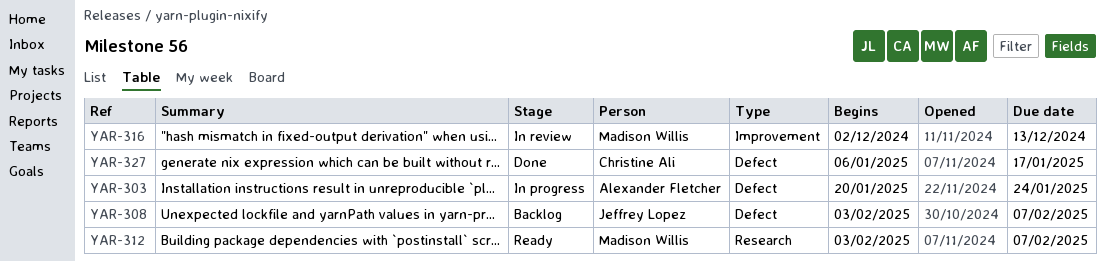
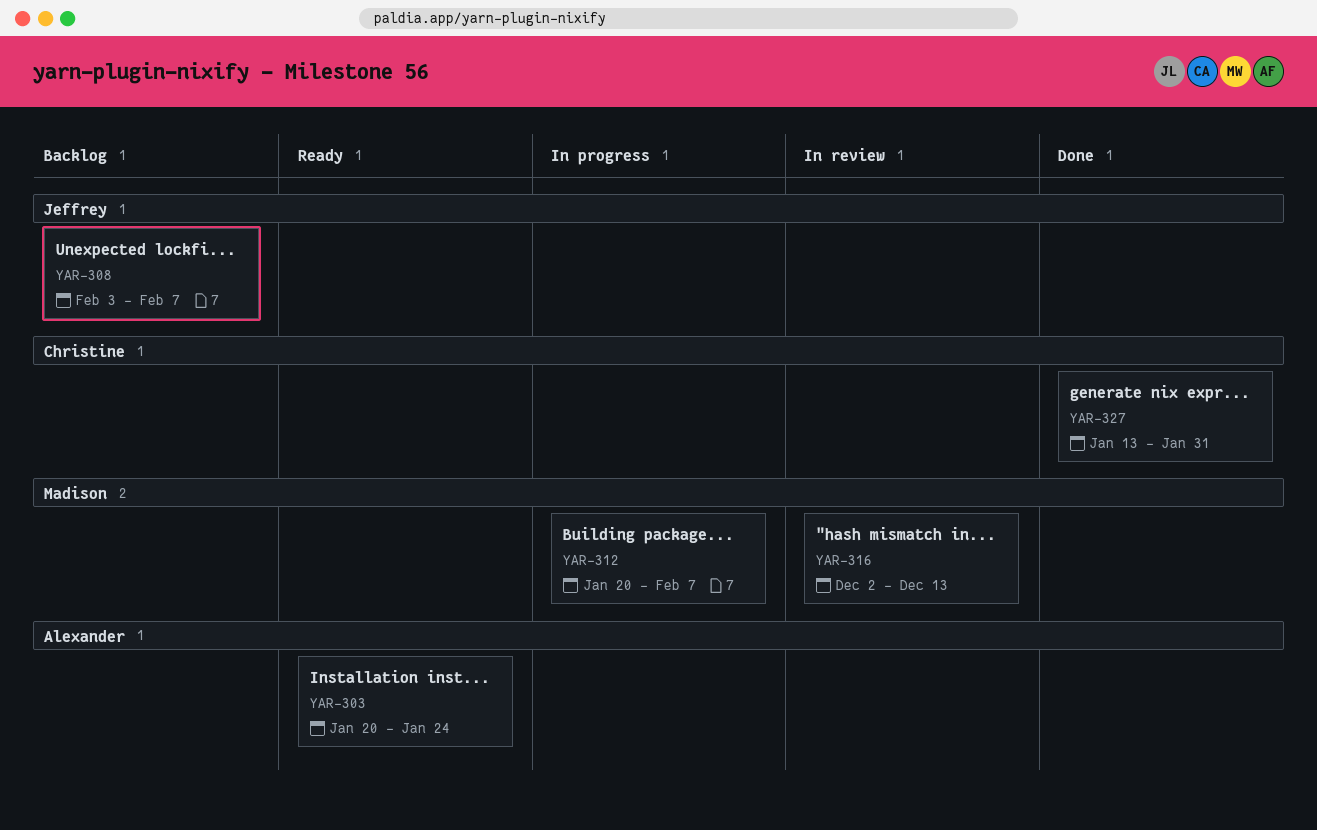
YAR-303, status: In progress -> Ready
YAR-312, status: Ready -> In progress
YAR-312, start: Feb 3 -> Jan 20
YAR-327, start: Jan 6 -> Jan 13
YAR-327, due: Jan 17 -> Jan 31

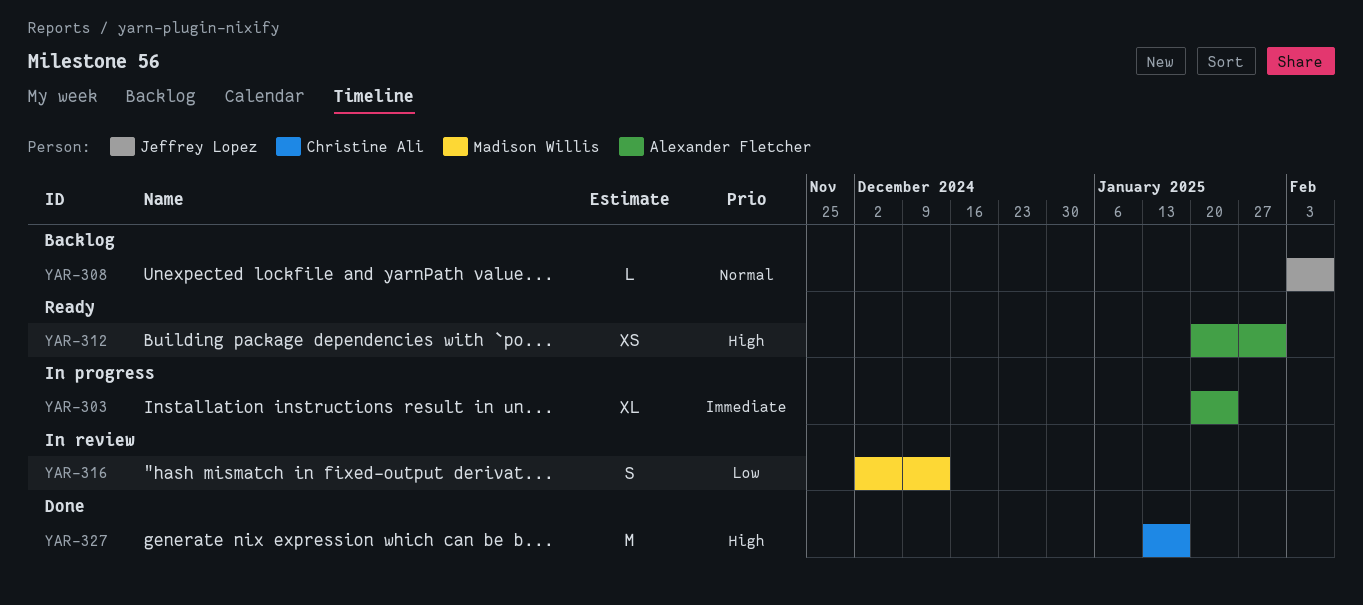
YAR-303, status: Ready -> In progress
YAR-312, status: In progress -> Ready
YAR-312, owner: Madison Willis -> Alexander Fletcher
YAR-312, due: Feb 7 -> Jan 31
YAR-327, due: Jan 31 -> Jan 17

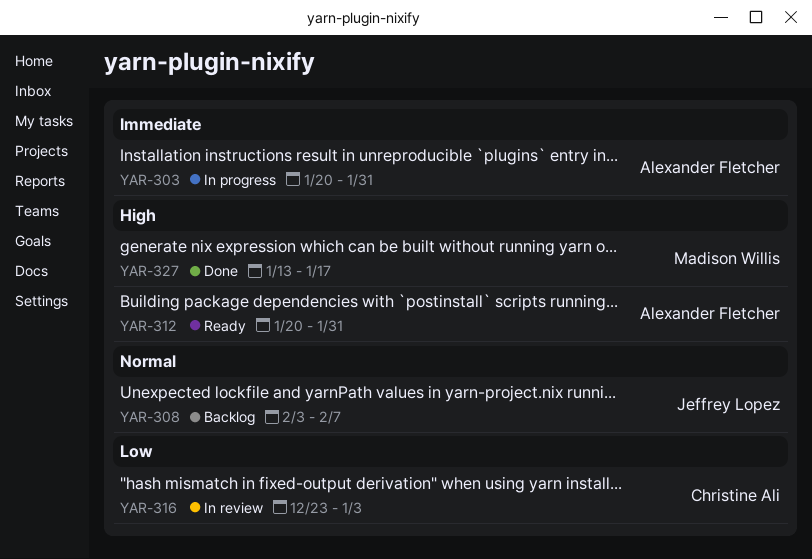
YAR-303, due: Jan 24 -> Jan 31
YAR-316, owner: Madison Willis -> Christine Ali
YAR-316, start: Dec 2 -> Dec 23
YAR-316, due: Dec 13 -> Jan 3
YAR-327, owner: Christine Ali -> Madison Willis

